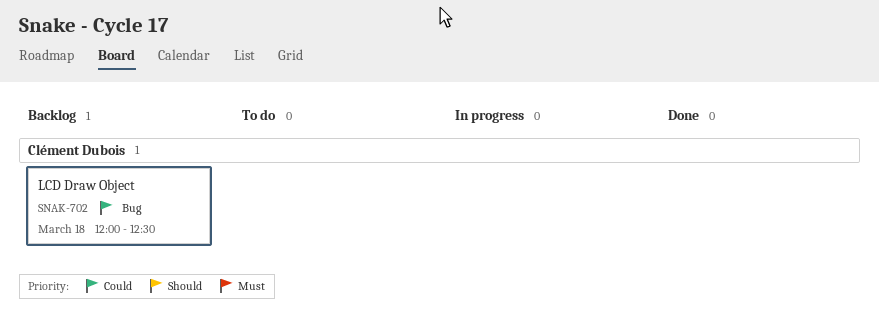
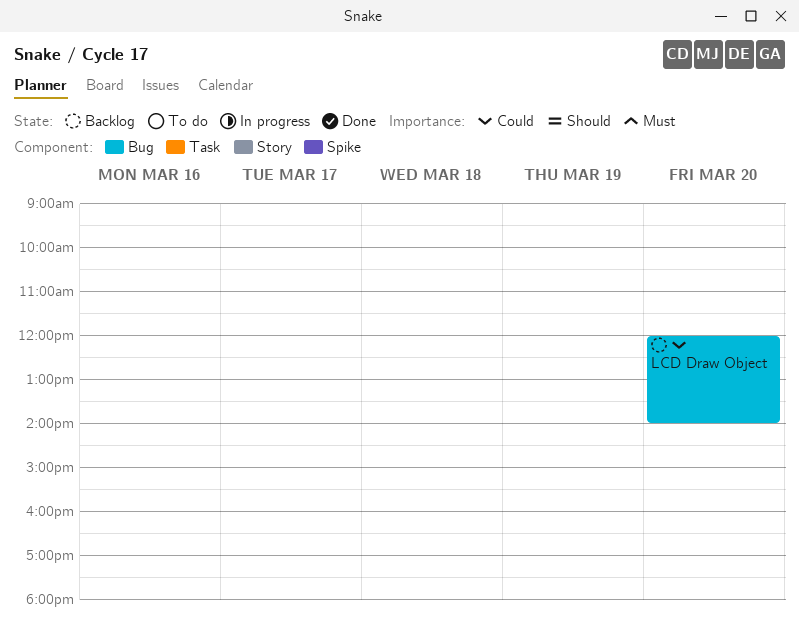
LCD Draw Object, day: Mar 18 -> Mar 20
LCD Draw Object, ends: 12:30 -> 14:00

